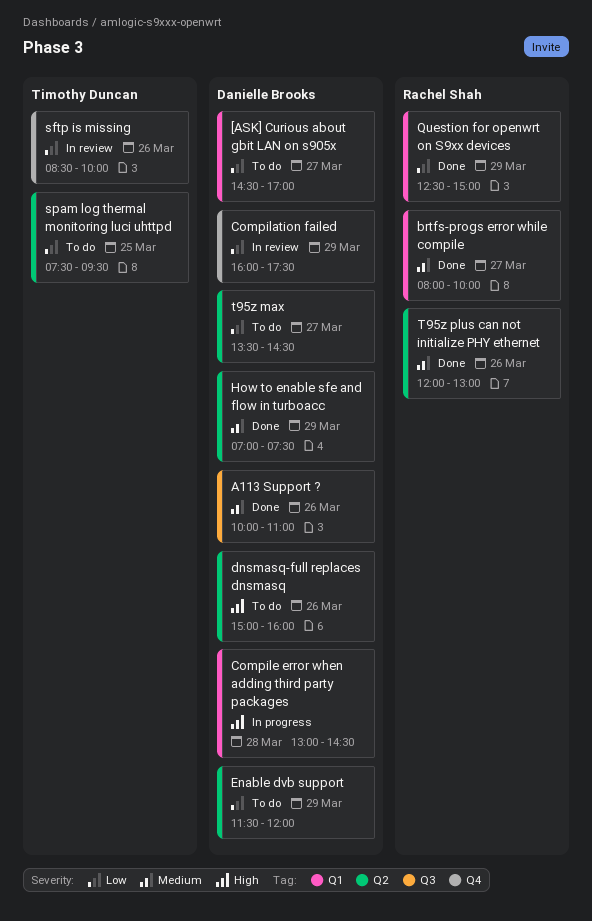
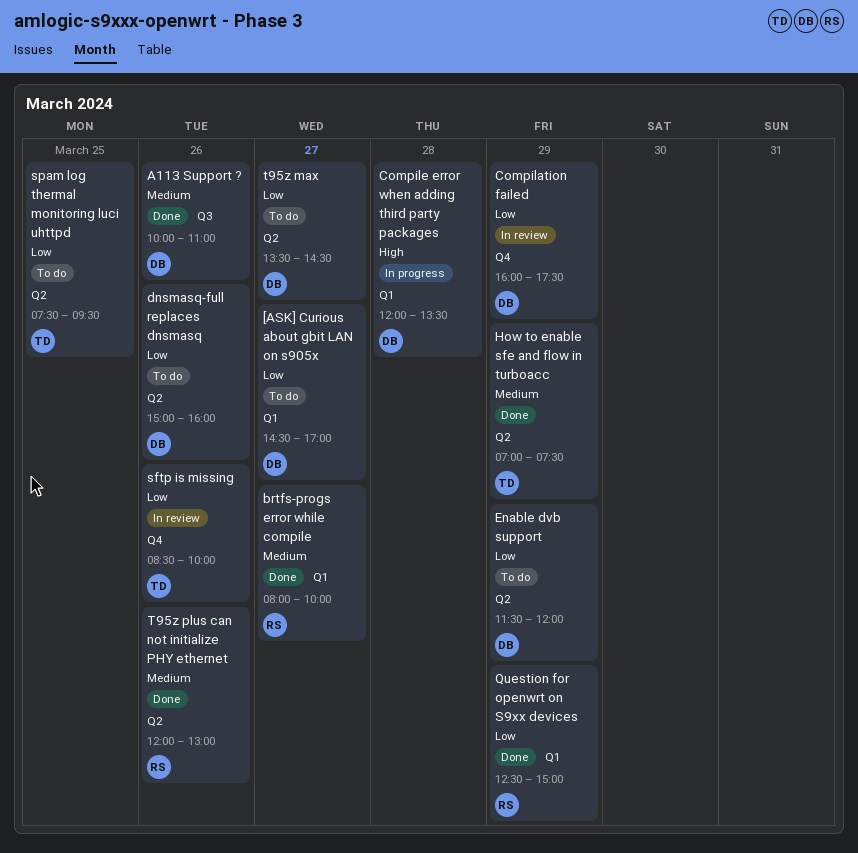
Compile error when adding third party packages, begins: 13:00 -> 12:00
Compile error when adding third party packages, ends: 14:30 -> 13:30
dnsmasq-full replaces dnsmasq, priority: High -> Low
How to enable sfe and flow in turboacc, owner: Danielle Brooks -> Timothy Duncan

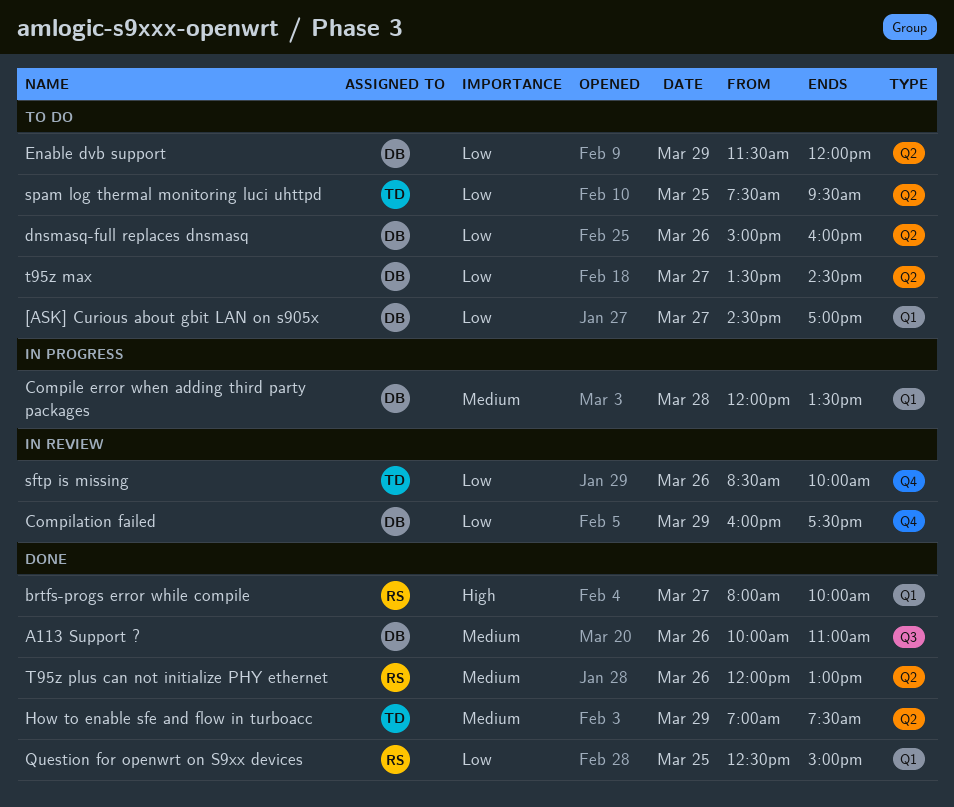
brtfs-progs error while compile, priority: Medium -> High
Compile error when adding third party packages, priority: High -> Medium
Question for openwrt on S9xx devices, day: Mar 29 -> Mar 25

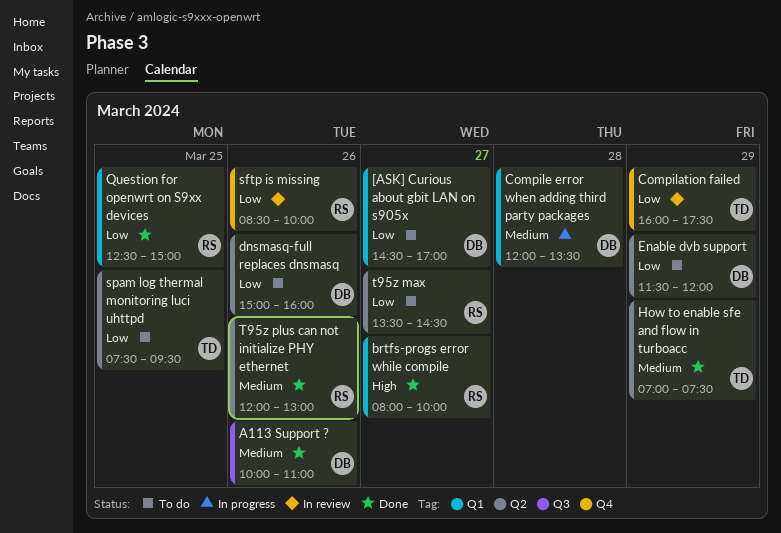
Compilation failed, owner: DB -> TD
sftp is missing, owner: TD -> RS
t95z max, owner: DB -> RS

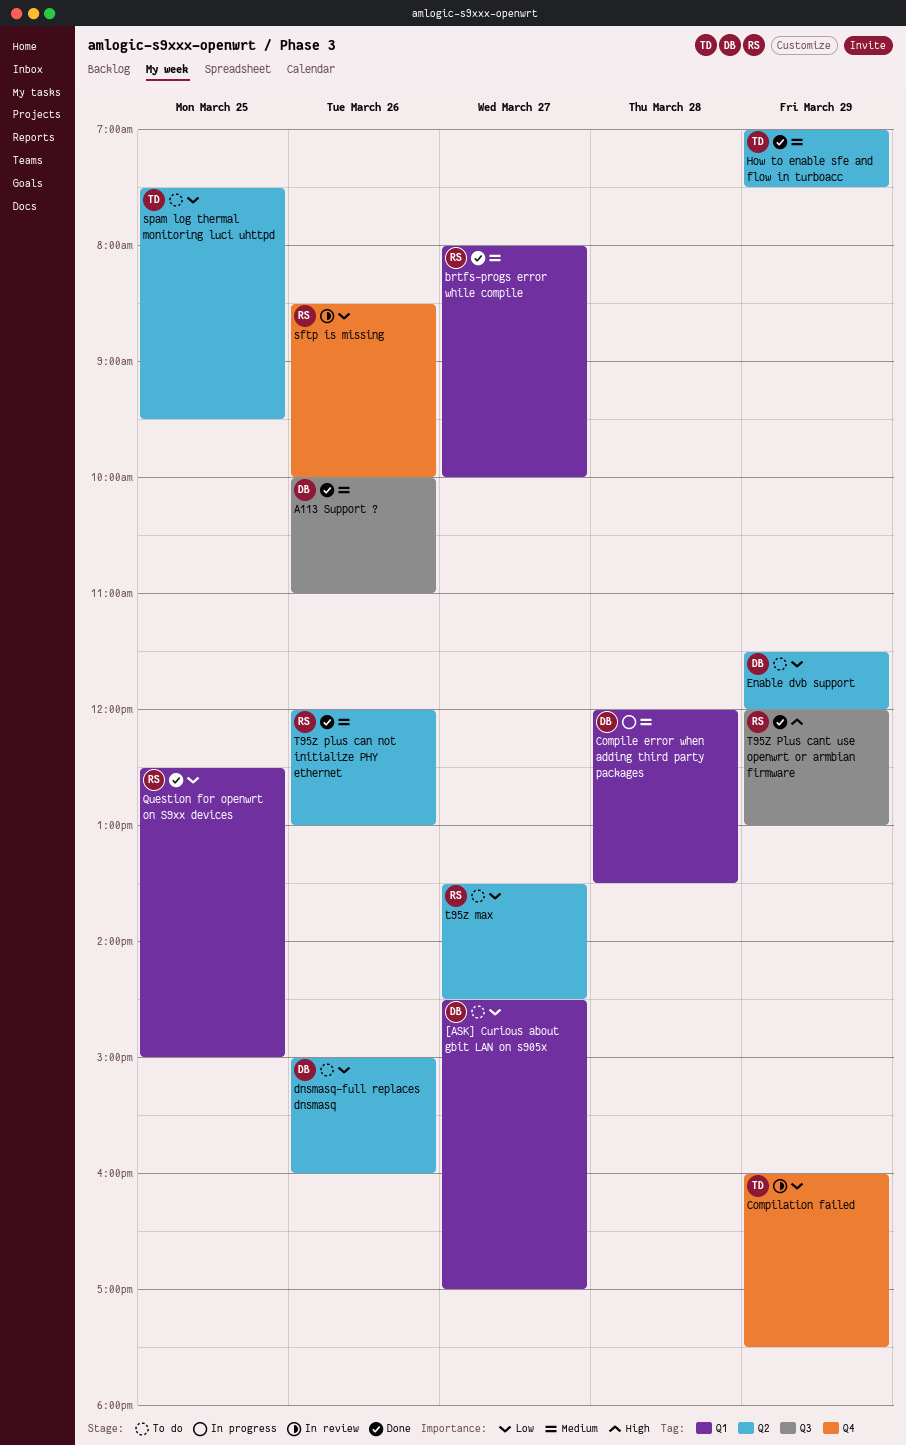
brtfs-progs error while compile, priority: High -> Medium
T95Z Plus cant use openwrt or armbian firmware: none -> present

